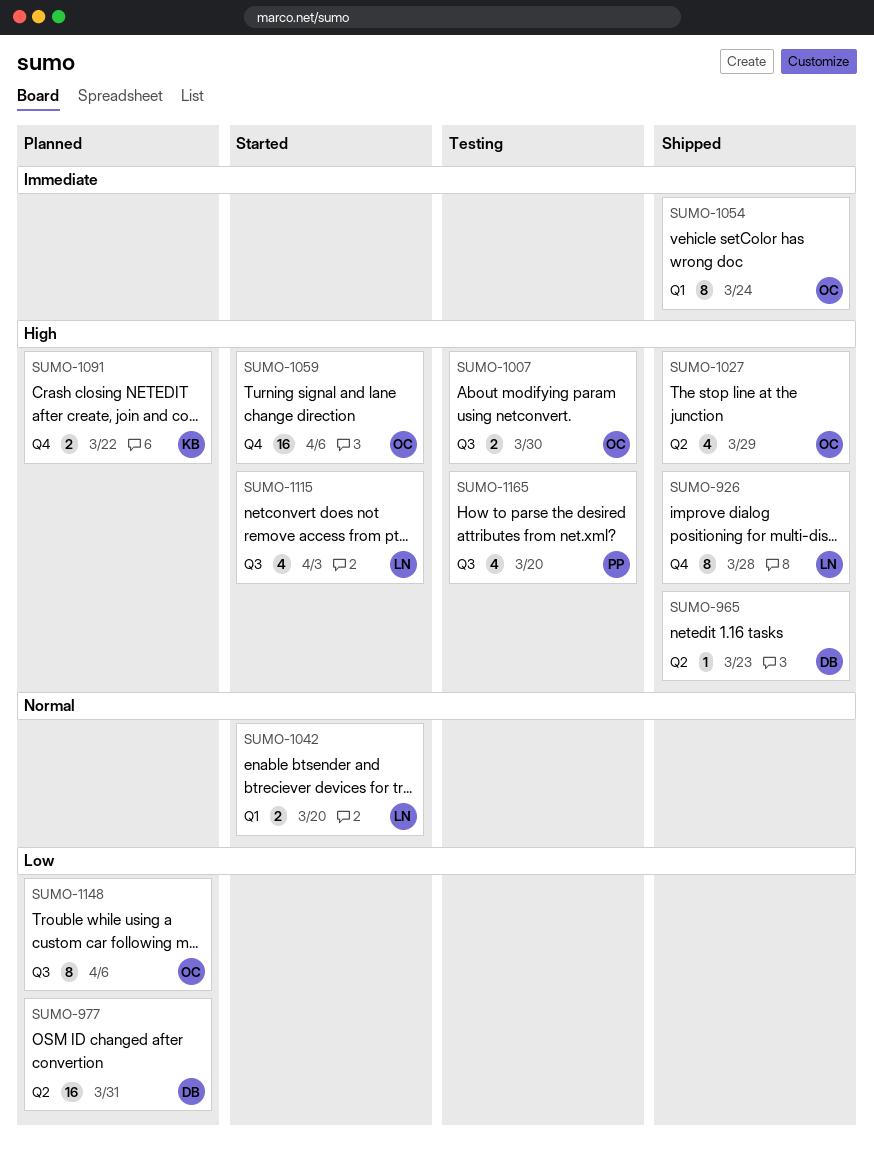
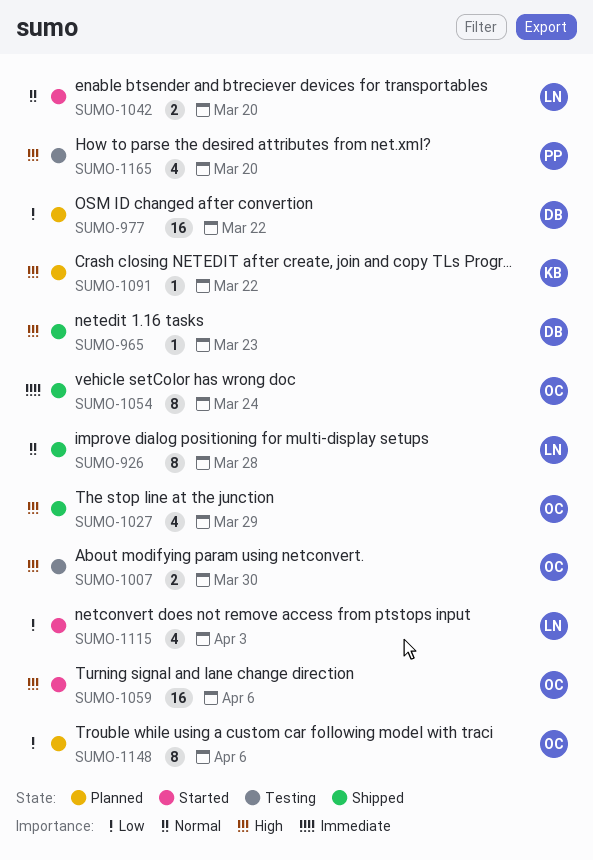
SUMO-926, priority: High -> Normal
SUMO-977, due: Mar 31 -> Mar 22
SUMO-1091, estimate: 2 -> 1
SUMO-1115, priority: High -> Low

